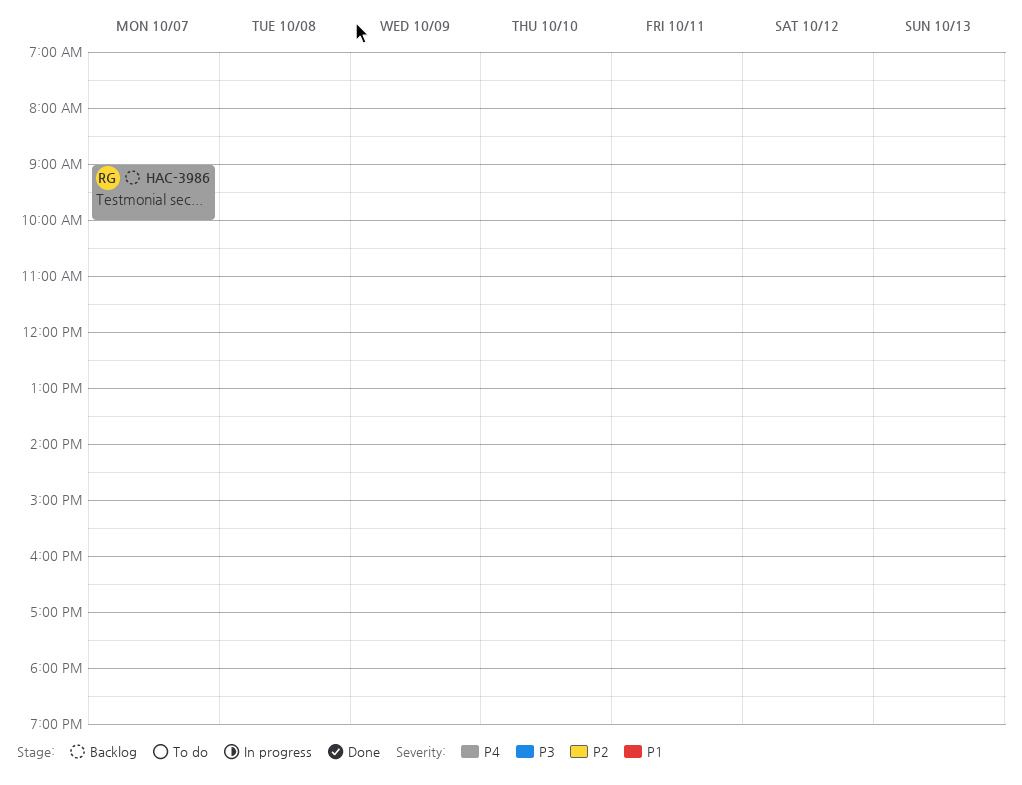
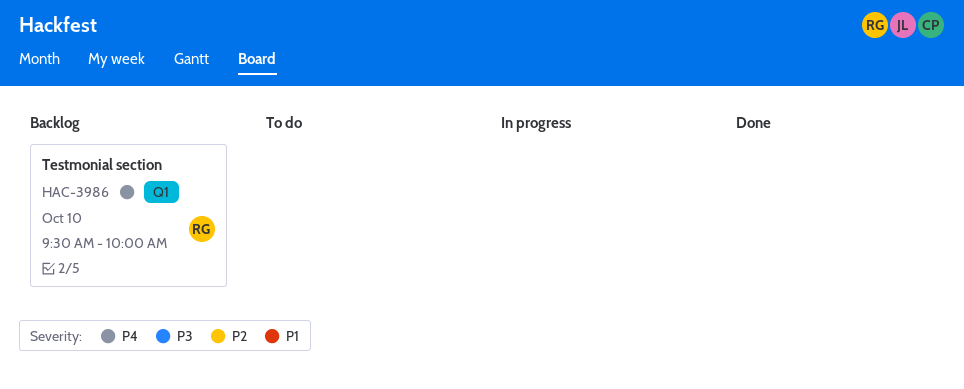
HAC-3986, day: Oct 7 -> Oct 10
HAC-3986, begins: 09:00 -> 09:30

